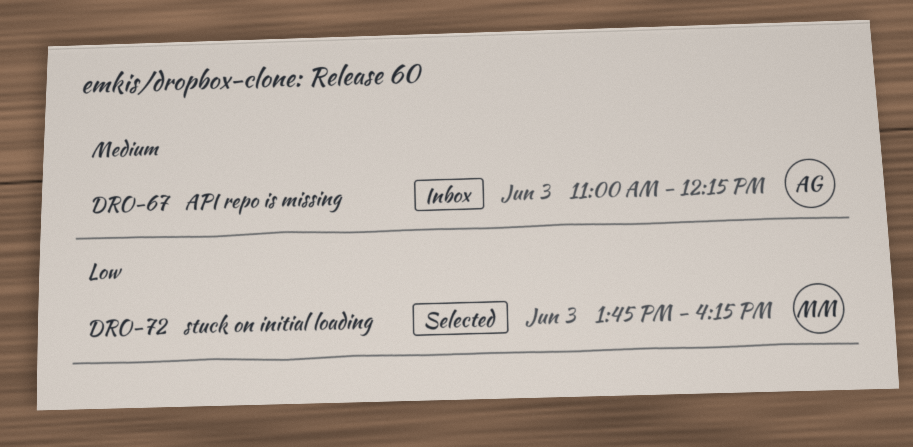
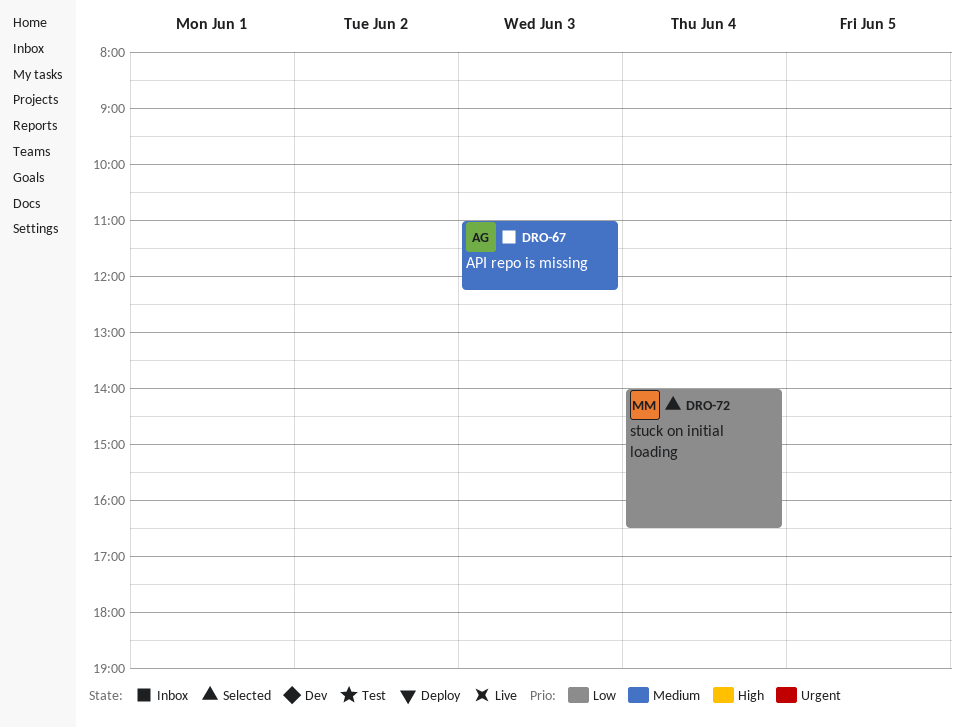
DRO-72, day: Jun 3 -> Jun 4
DRO-72, begins: 13:45 -> 14:00
DRO-72, ends: 16:15 -> 16:30

